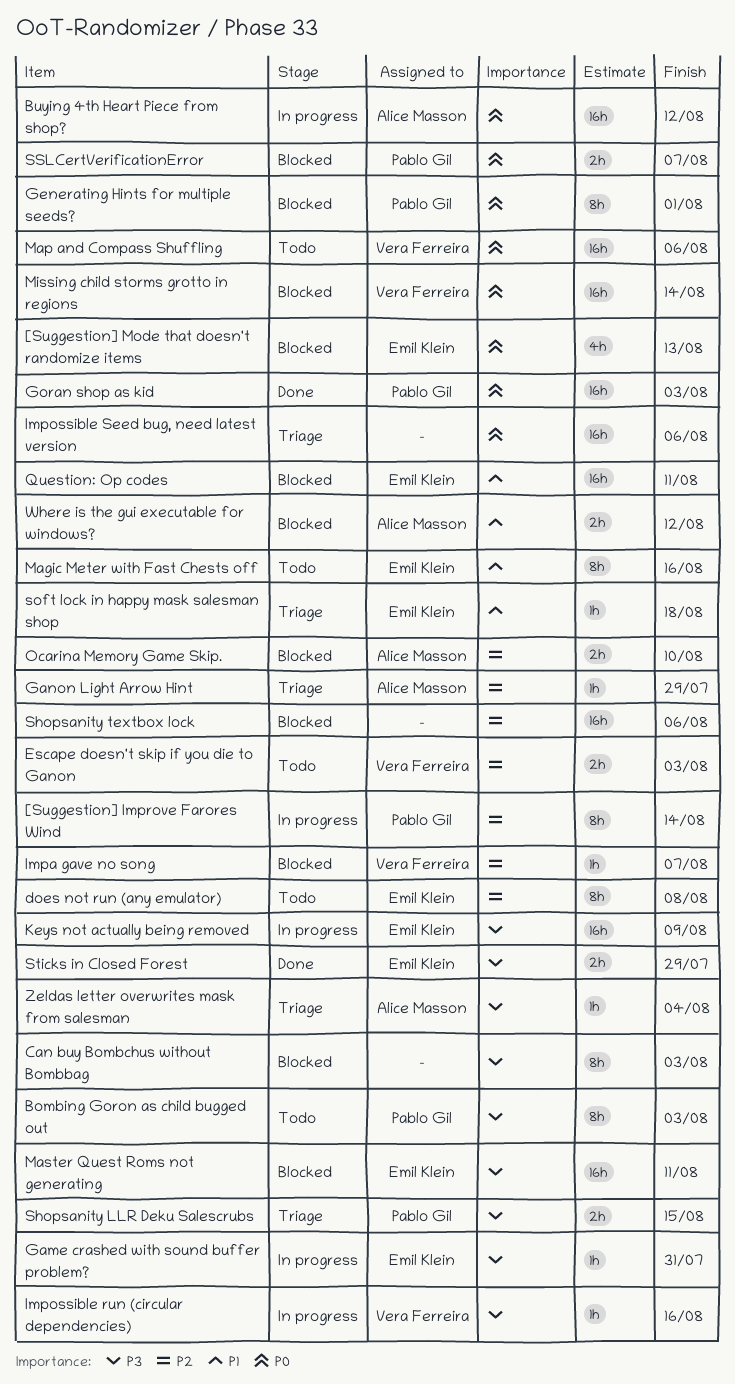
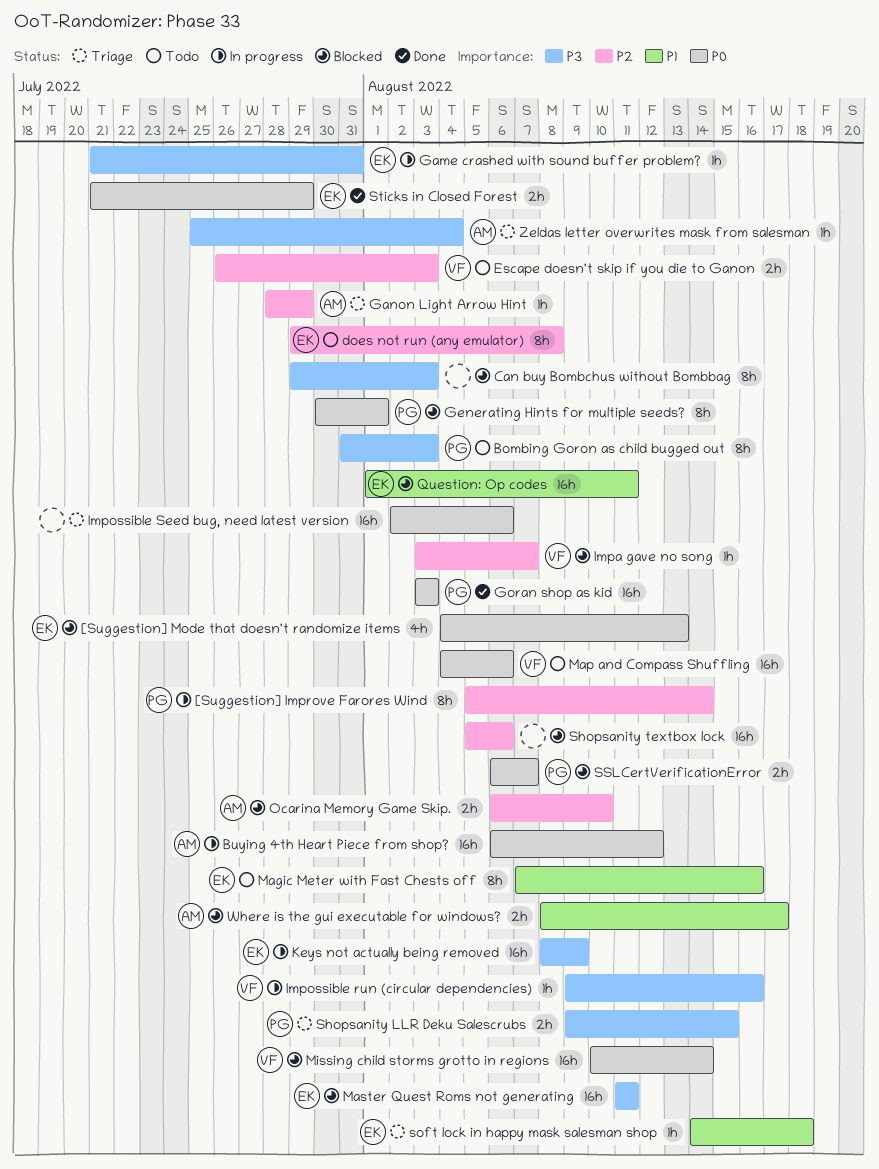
Sticks in Closed Forest, priority: P3 -> P0
Where is the gui executable for windows?, due: Aug 12 -> Aug 17

